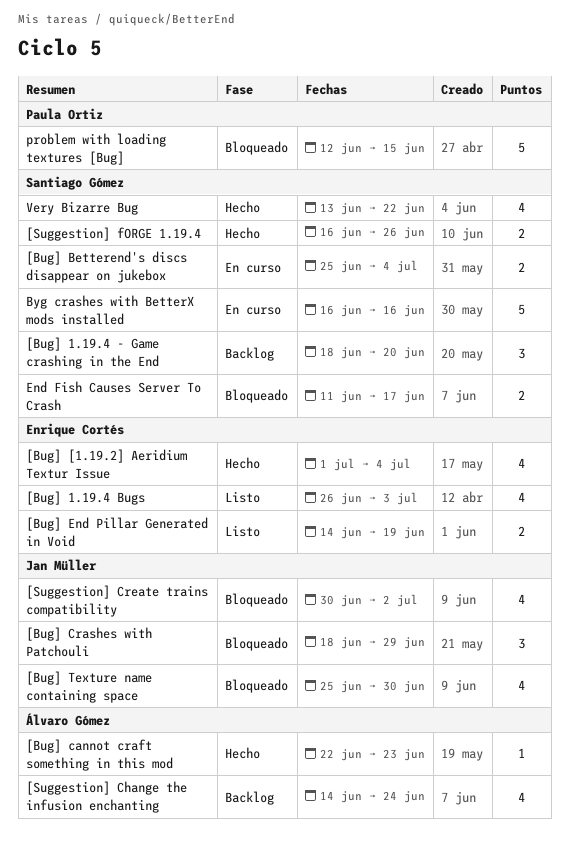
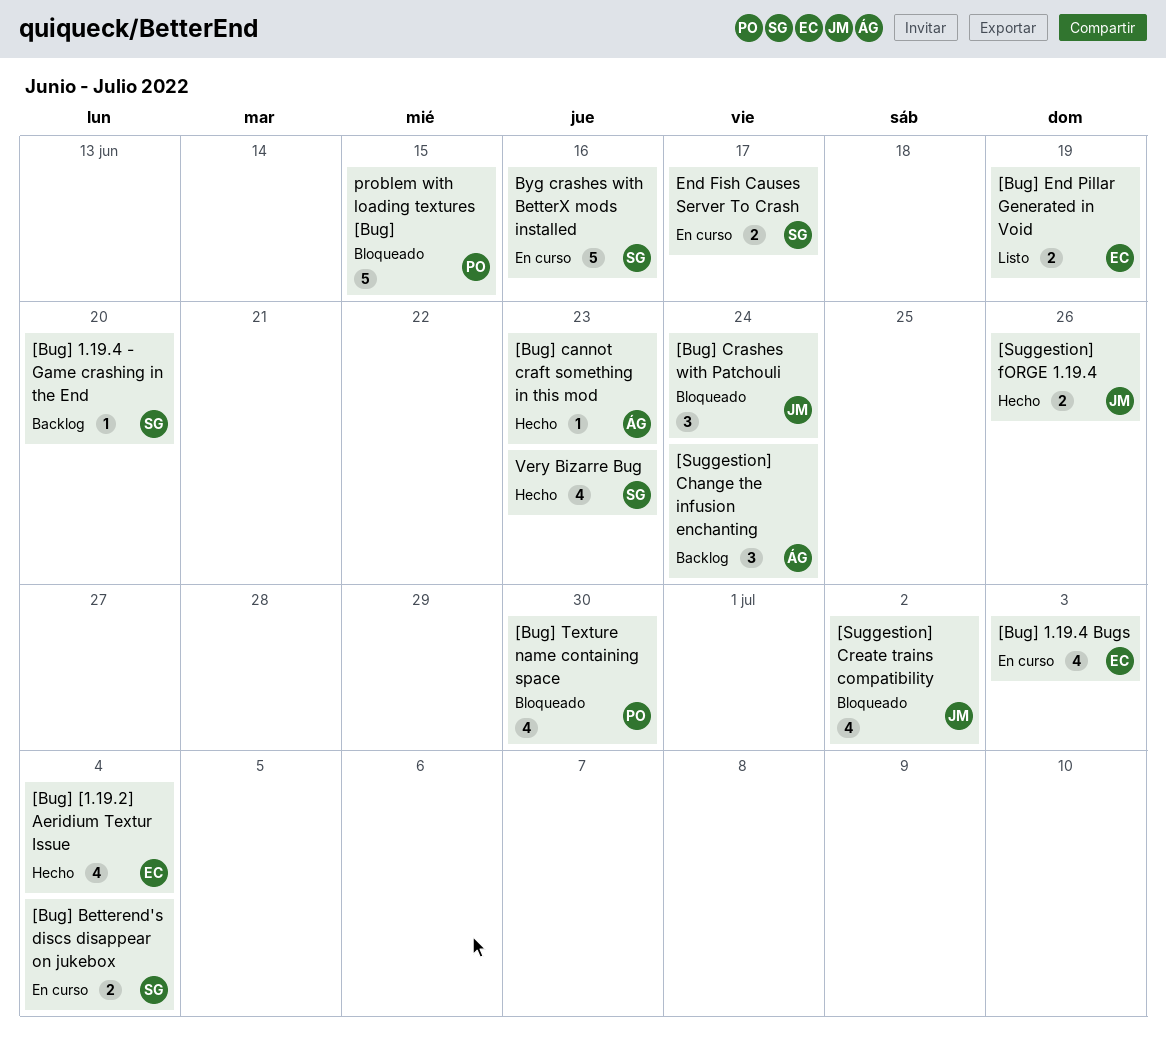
[Bug] 1.19.4 - Game crashing in the End, estimate: 3 -> 1
[Bug] 1.19.4 Bugs, status: Listo -> En curso
[Bug] Crashes with Patchouli, due: Jun 29 -> Jun 24
[Bug] Texture name containing space, owner: Jan Müller -> Paula Ortiz
[Suggestion] Change the infusion enchanting, estimate: 4 -> 3
[Suggestion] fORGE 1.19.4, owner: Santiago Gómez -> Jan Müller
End Fish Causes Server To Crash, status: Bloqueado -> En curso
Very Bizarre Bug, due: Jun 22 -> Jun 23

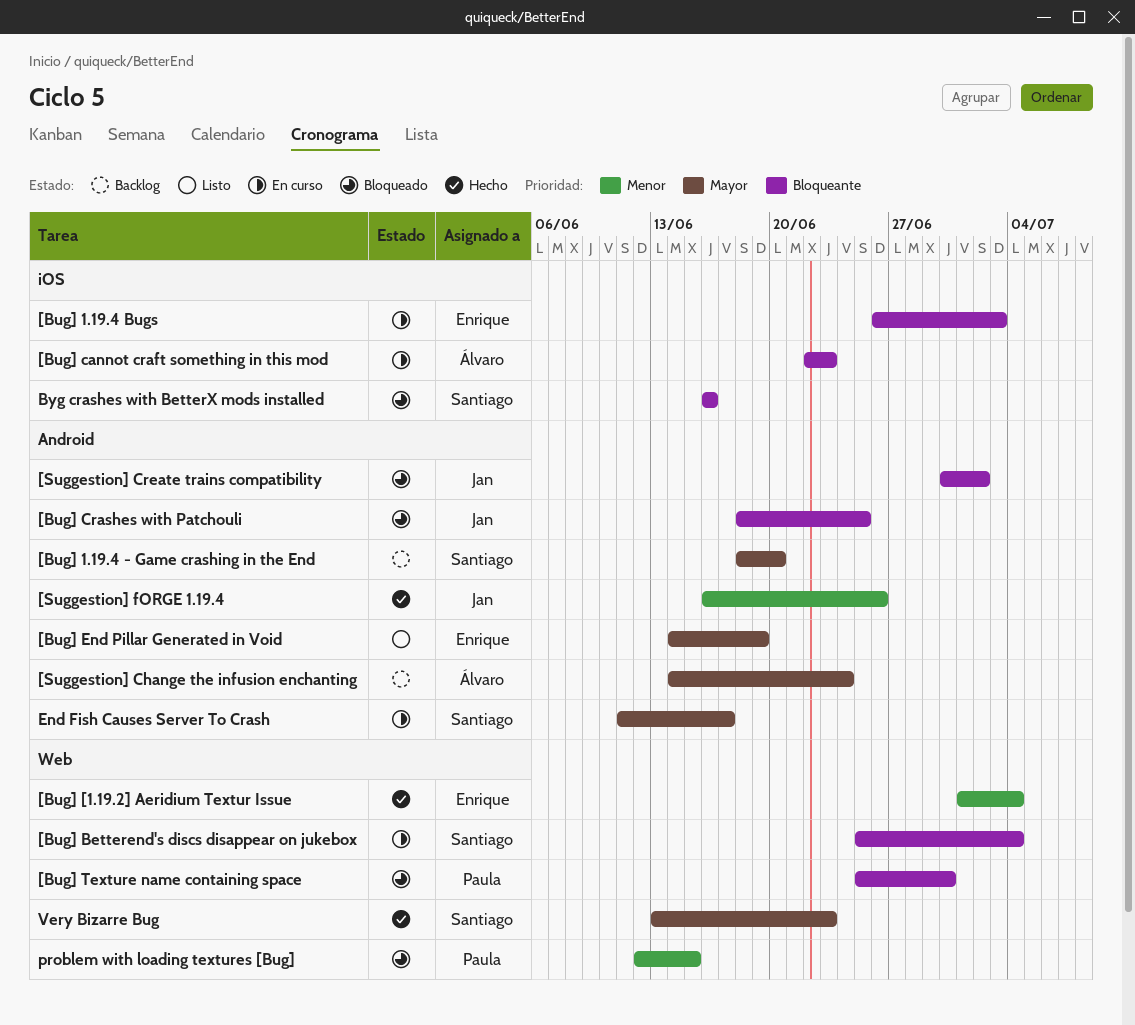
[Bug] cannot craft something in this mod, status: Hecho -> En curso
[Bug] Crashes with Patchouli, due: Jun 24 -> Jun 25
Byg crashes with BetterX mods installed, status: En curso -> Bloqueado

